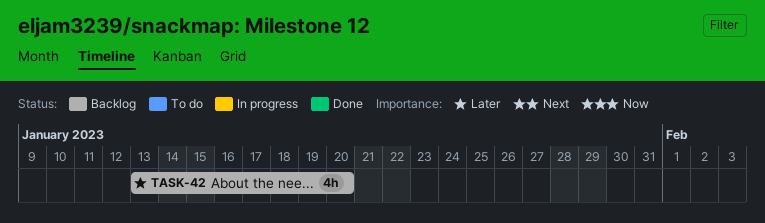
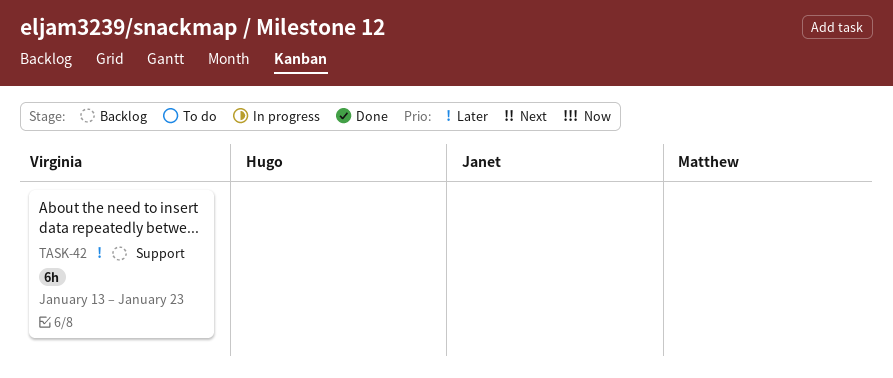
TASK-42, estimate: 4h -> 6h
TASK-42, due: Jan 20 -> Jan 23

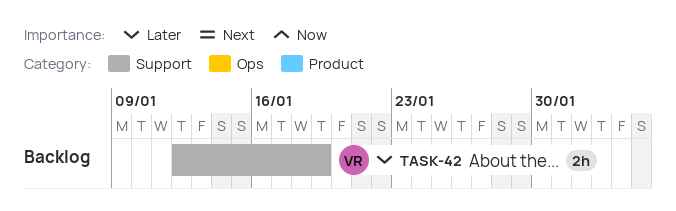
TASK-42, estimate: 6h -> 2h
TASK-42, start: Jan 13 -> Jan 12
TASK-42, due: Jan 23 -> Jan 19

